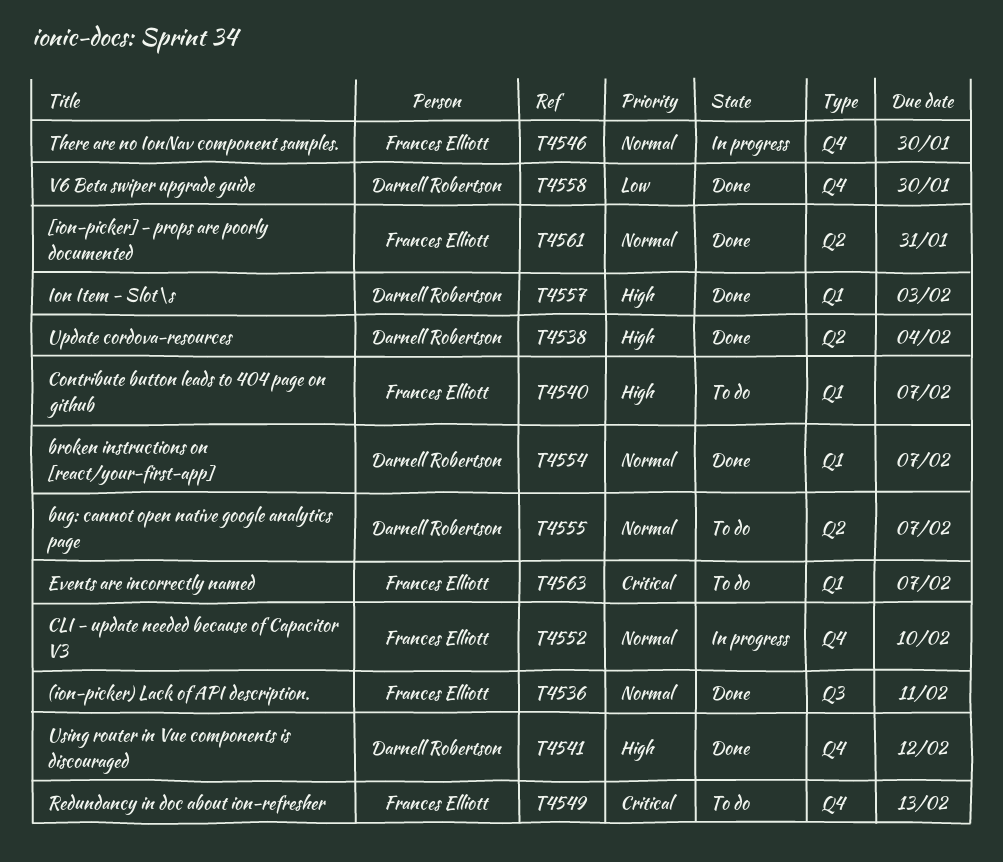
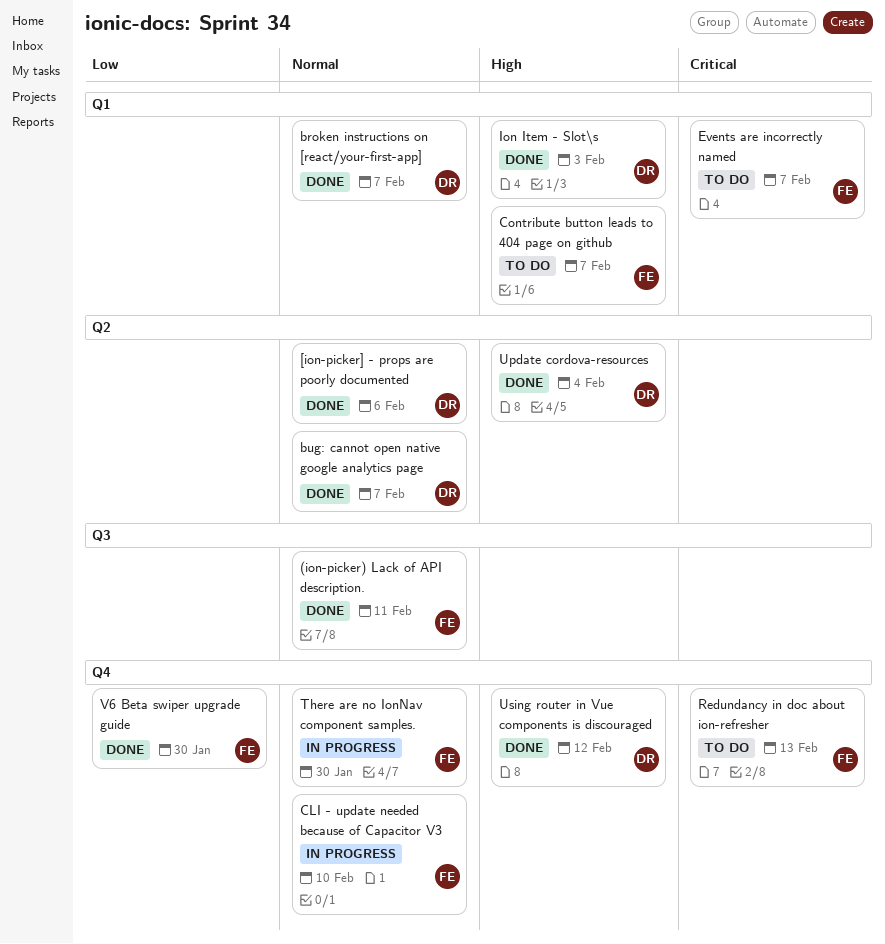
[ion-picker] - props are poorly documented, owner: Frances Elliott -> Darnell Robertson
[ion-picker] - props are poorly documented, due: Jan 31 -> Feb 6
bug: cannot open native google analytics page, status: To do -> Done
V6 Beta swiper upgrade guide, owner: Darnell Robertson -> Frances Elliott

